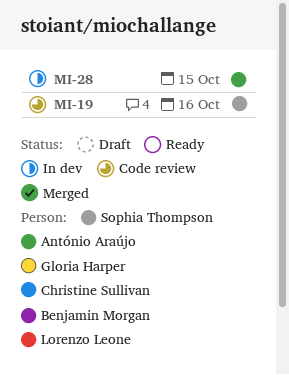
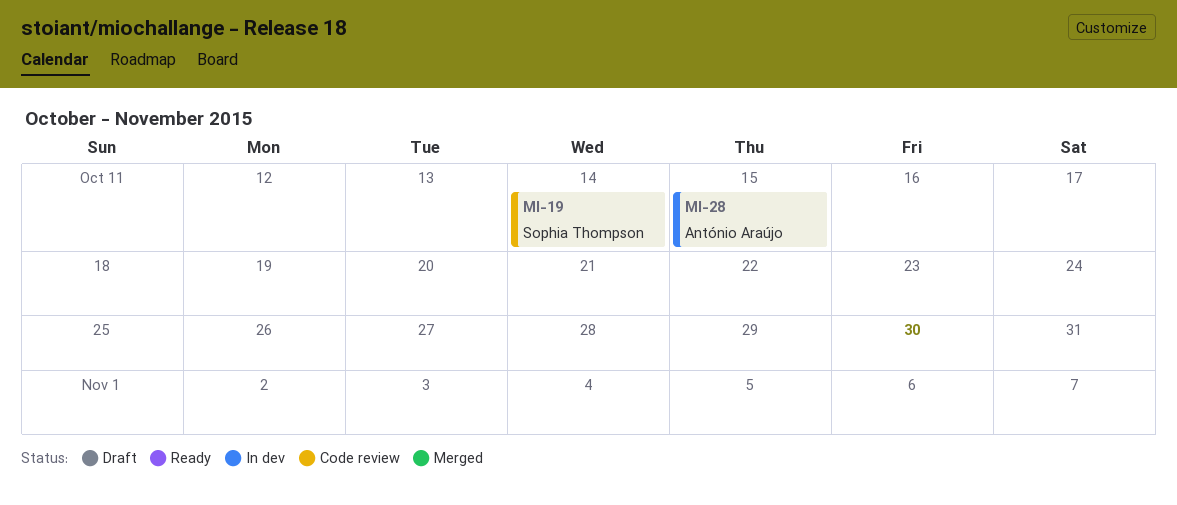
MI-19, due: Oct 16 -> Oct 14

